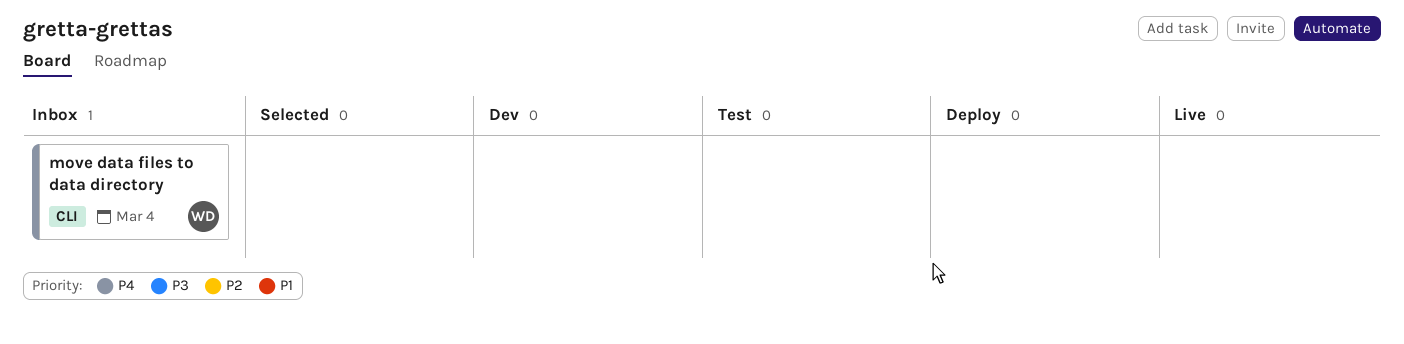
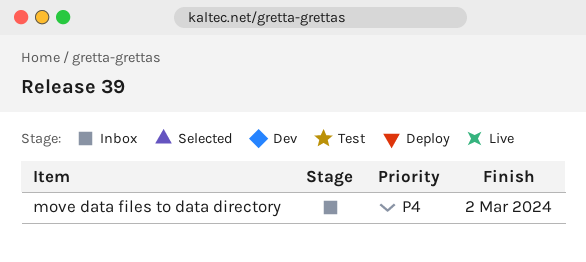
move data files to data directory, due: Mar 4 -> Mar 2

